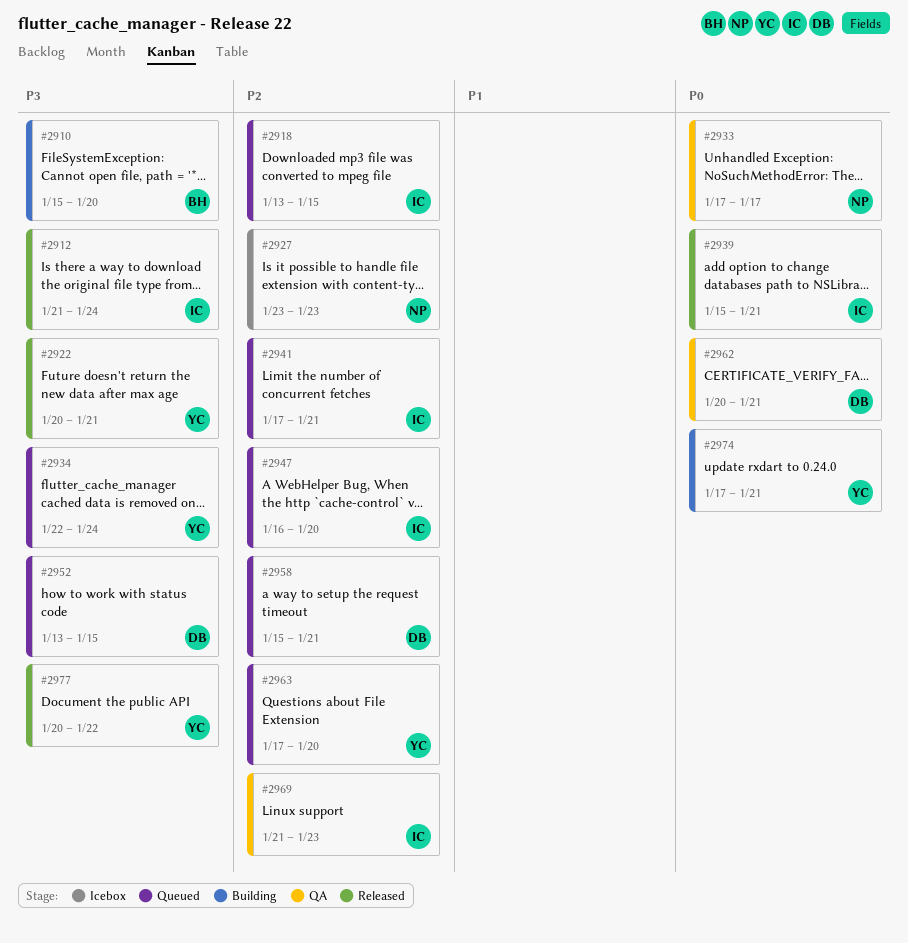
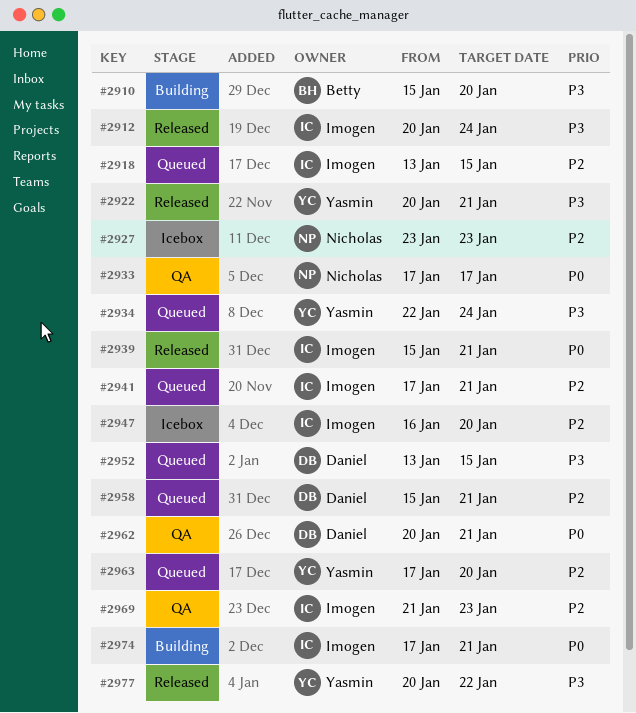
#2912, start: Jan 21 -> Jan 20
#2947, status: Queued -> Icebox
#2974, owner: Yasmin -> Imogen

